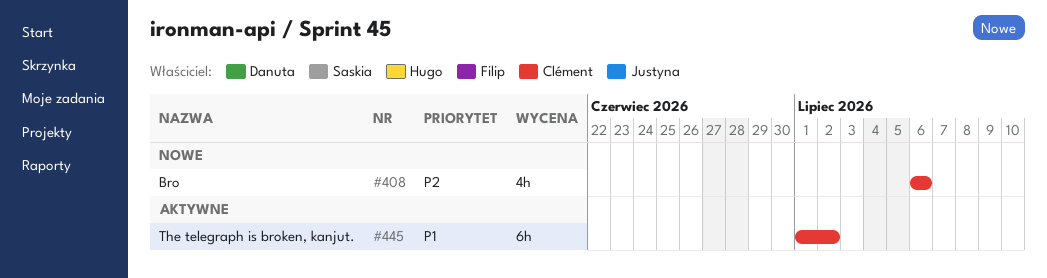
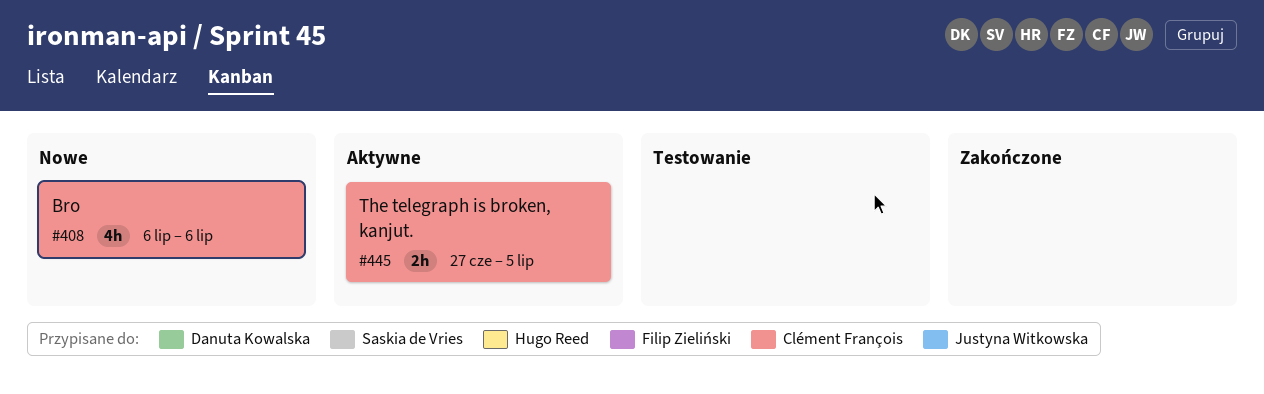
#445, estimate: 6h -> 2h
#445, start: Jul 1 -> Jun 27
#445, due: Jul 2 -> Jul 5

